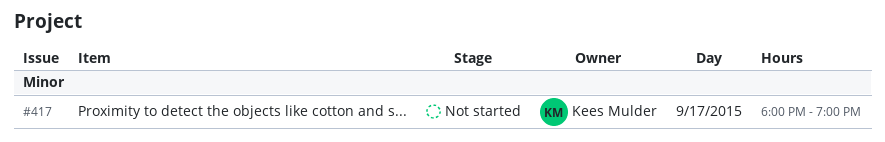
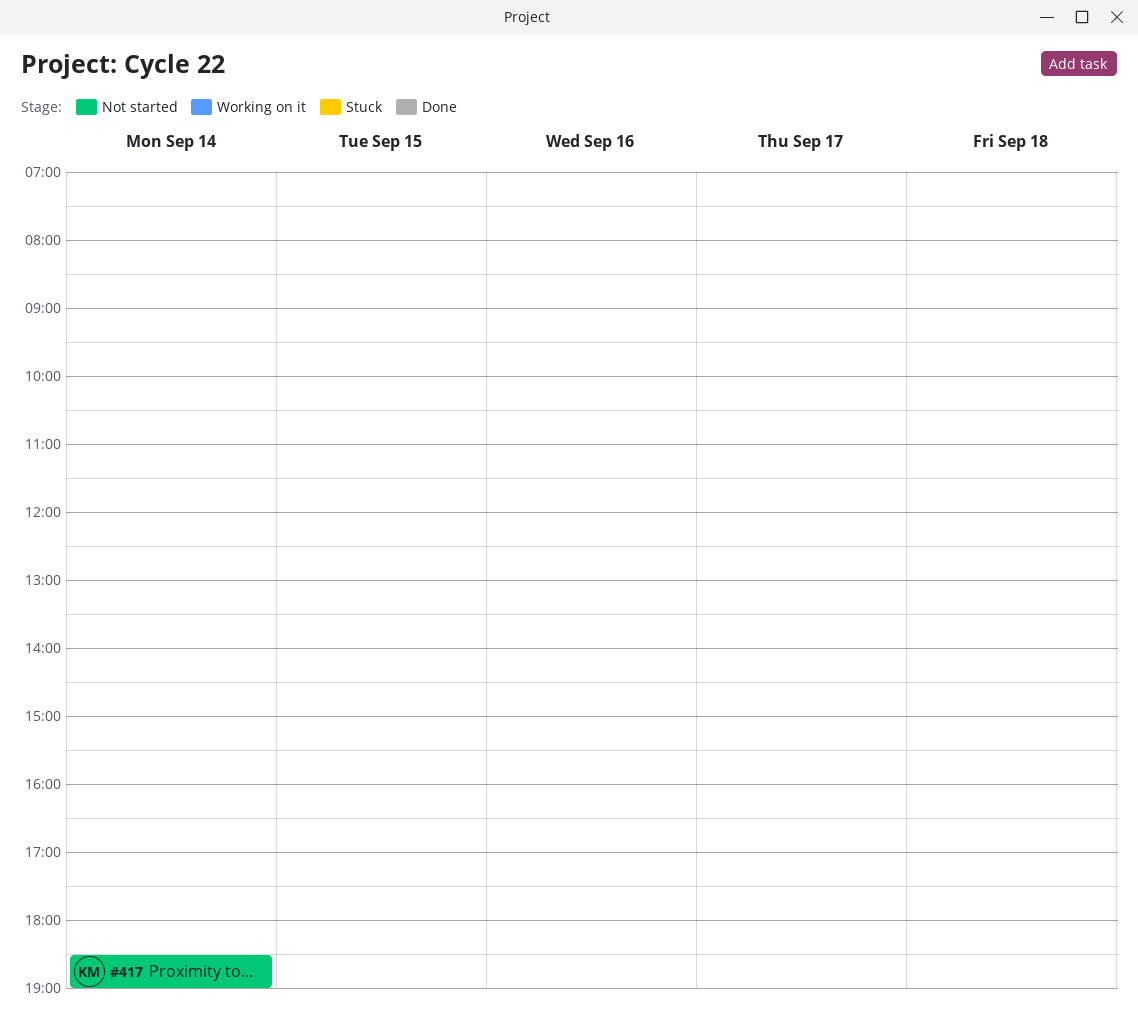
#417, day: Sep 17 -> Sep 14
#417, begins: 18:00 -> 18:30

